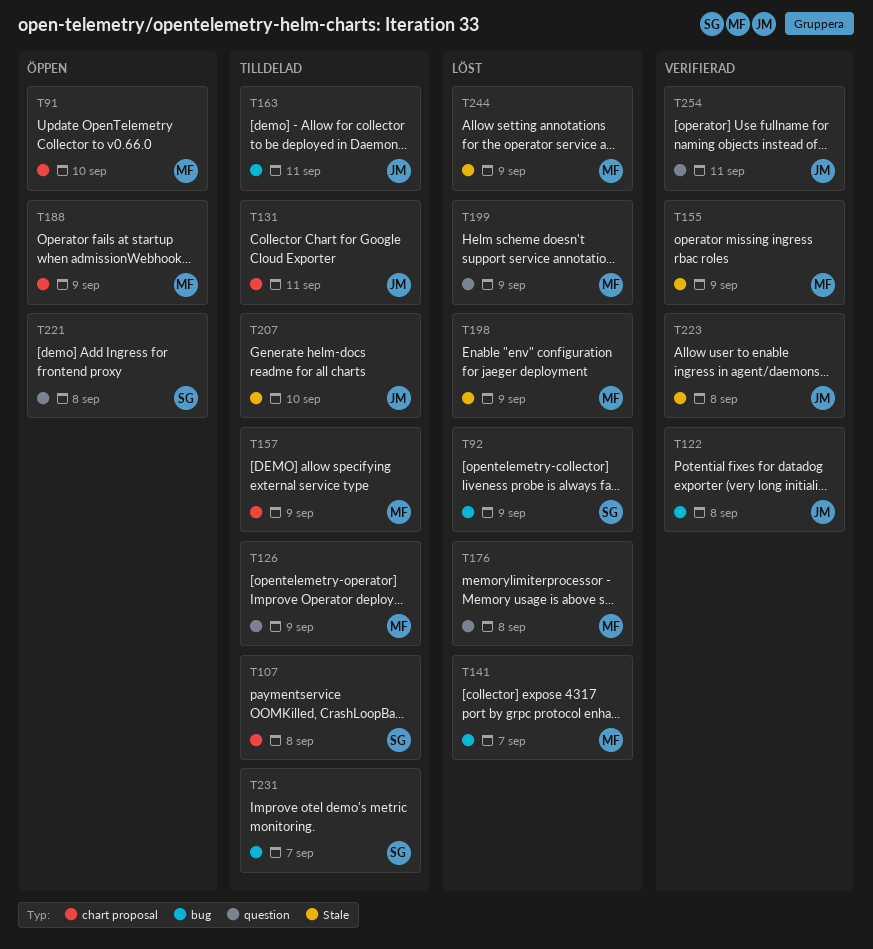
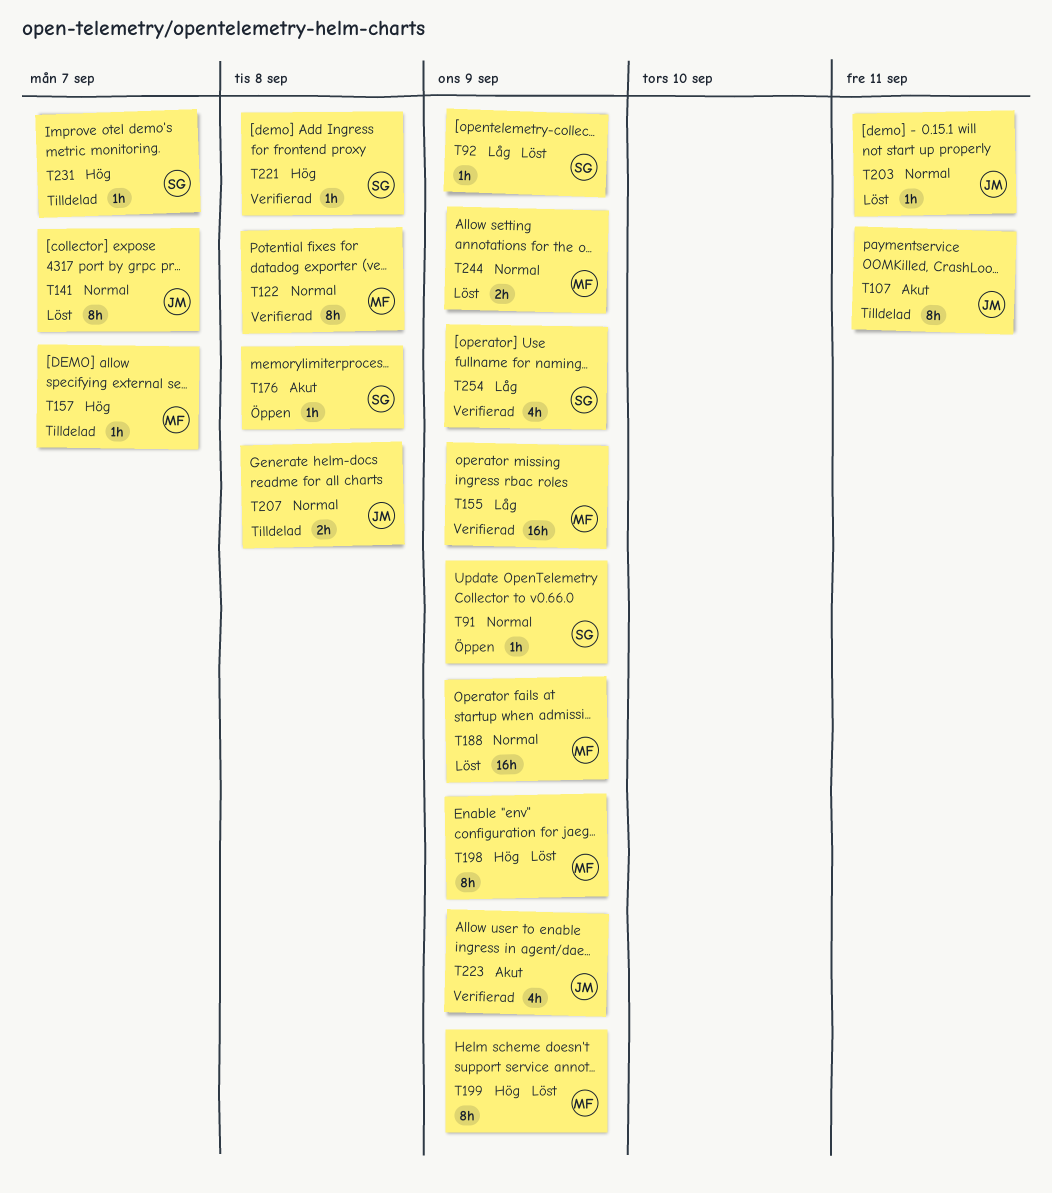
T91, owner: MF -> SG
T91, due: Sep 10 -> Sep 9
T107, owner: SG -> JM
T107, due: Sep 8 -> Sep 11
T122, owner: JM -> MF
T126: present -> none
T131: present -> none
T141, owner: MF -> JM
T157, due: Sep 9 -> Sep 7
T163: present -> none
T176, status: Löst -> Öppen
T176, owner: MF -> SG
T188, status: Öppen -> Löst
T203: none -> present
T207, due: Sep 10 -> Sep 8
T221, status: Öppen -> Verifierad
T223, due: Sep 8 -> Sep 9
T254, owner: JM -> SG
T254, due: Sep 11 -> Sep 9

